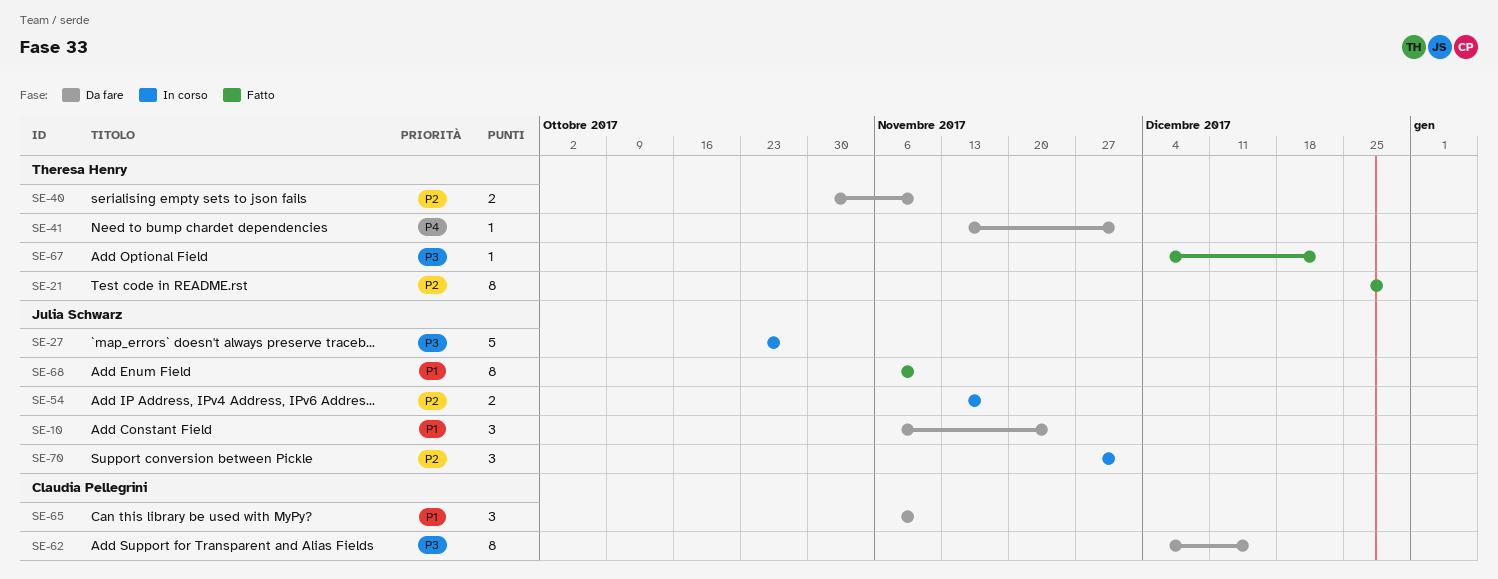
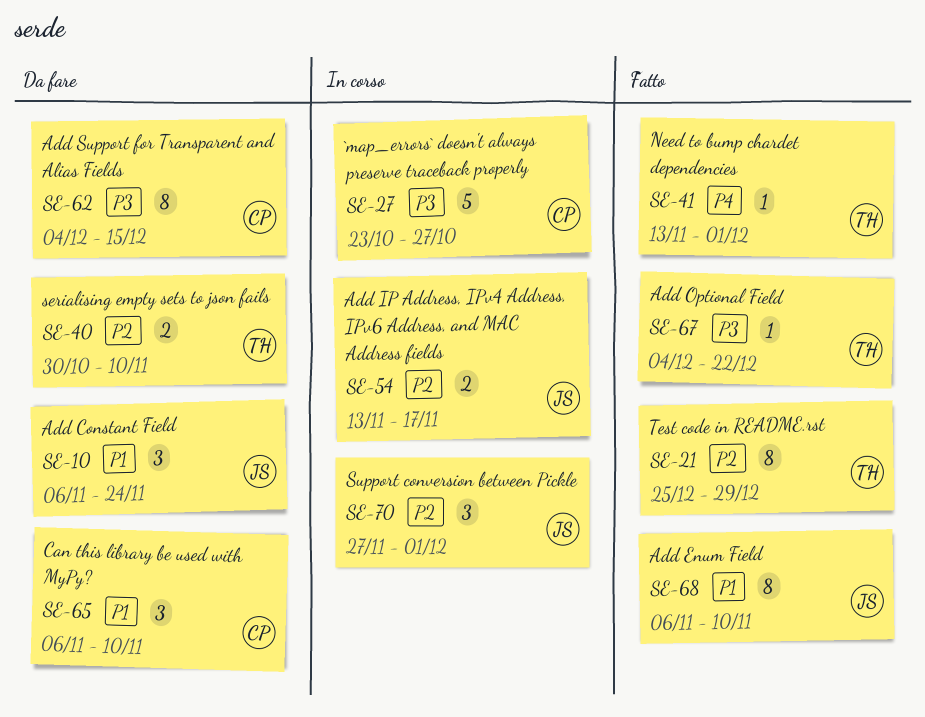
SE-27, owner: Julia Schwarz -> Claudia Pellegrini
SE-41, status: Da fare -> Fatto

